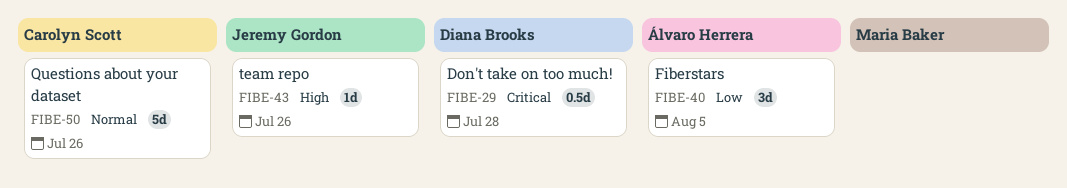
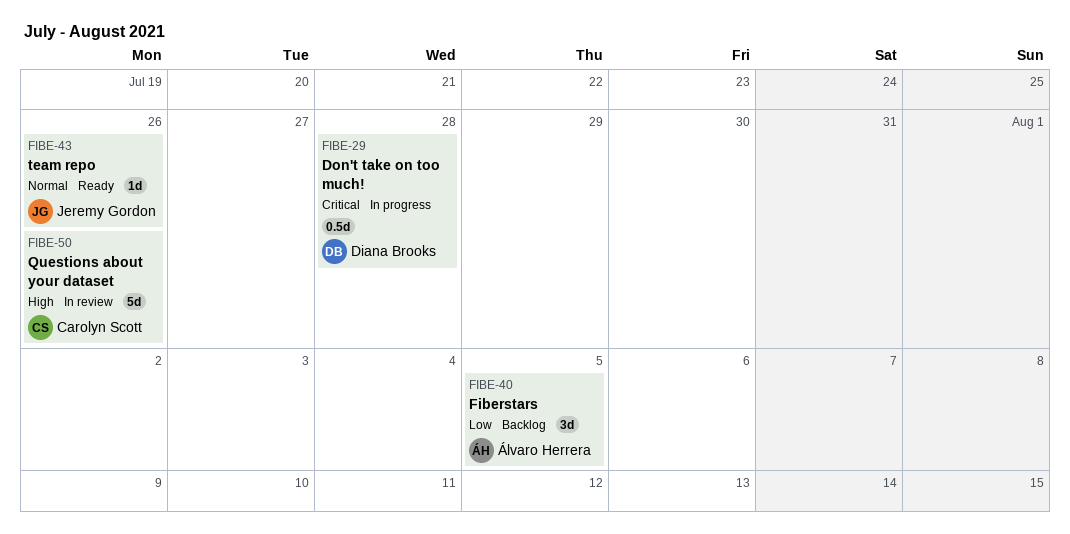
FIBE-43, priority: High -> Normal
FIBE-50, priority: Normal -> High

